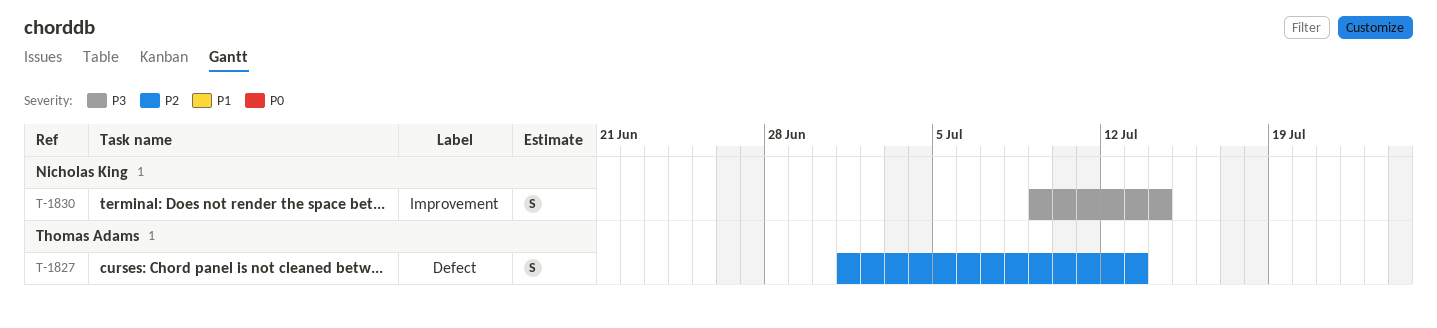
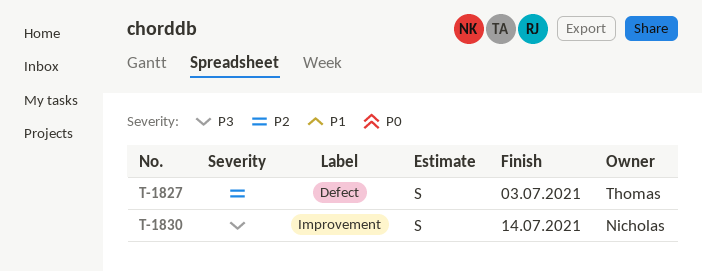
T-1827, due: Jul 13 -> Jul 3

